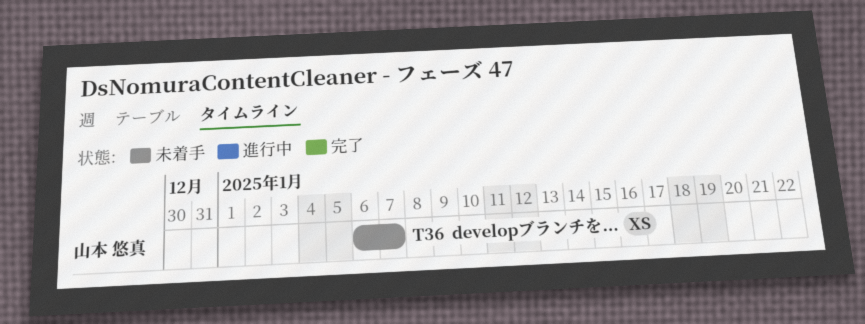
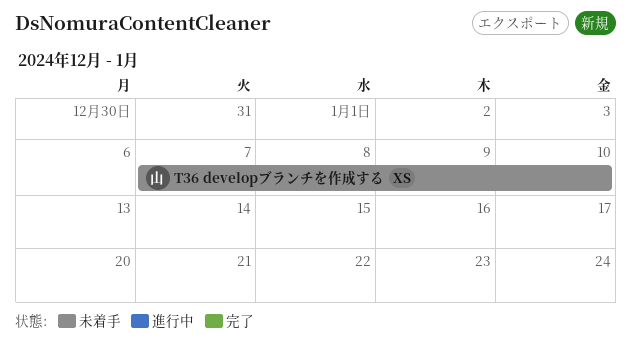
T36, start: Jan 6 -> Jan 7
T36, due: Jan 7 -> Jan 10

